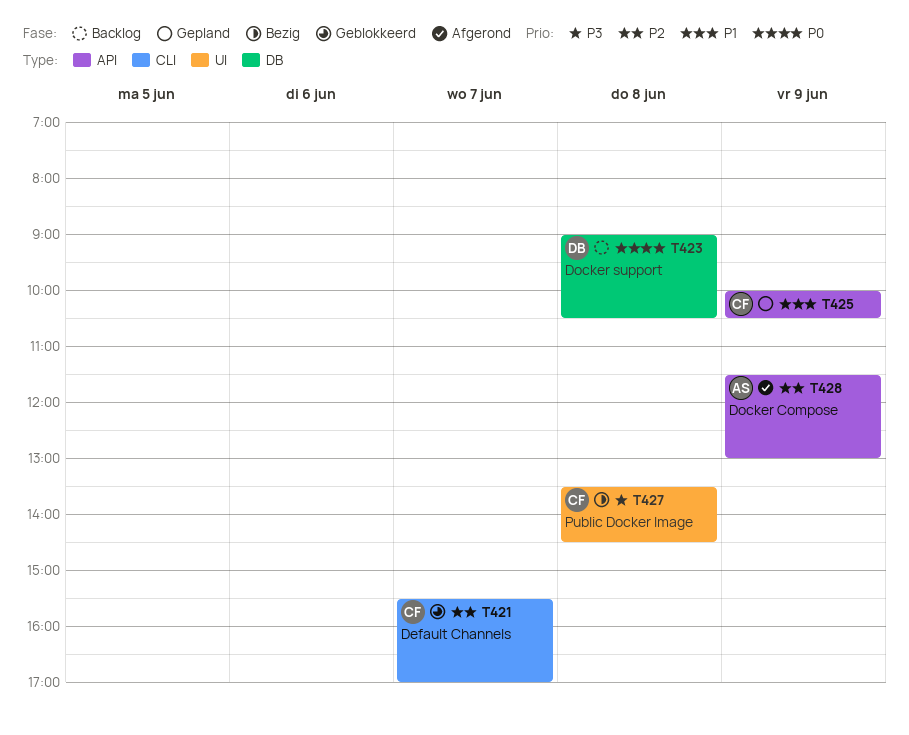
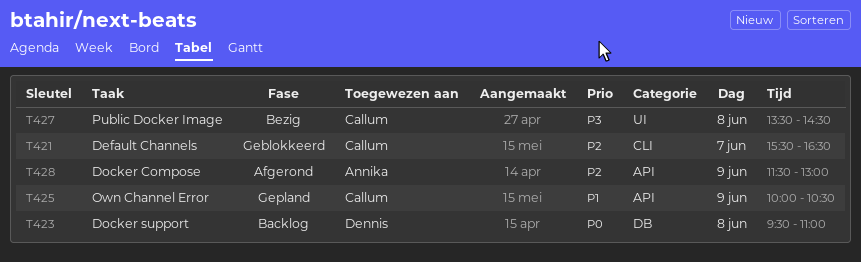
T421, ends: 17:00 -> 16:30
T423, begins: 09:00 -> 09:30
T423, ends: 10:30 -> 11:00

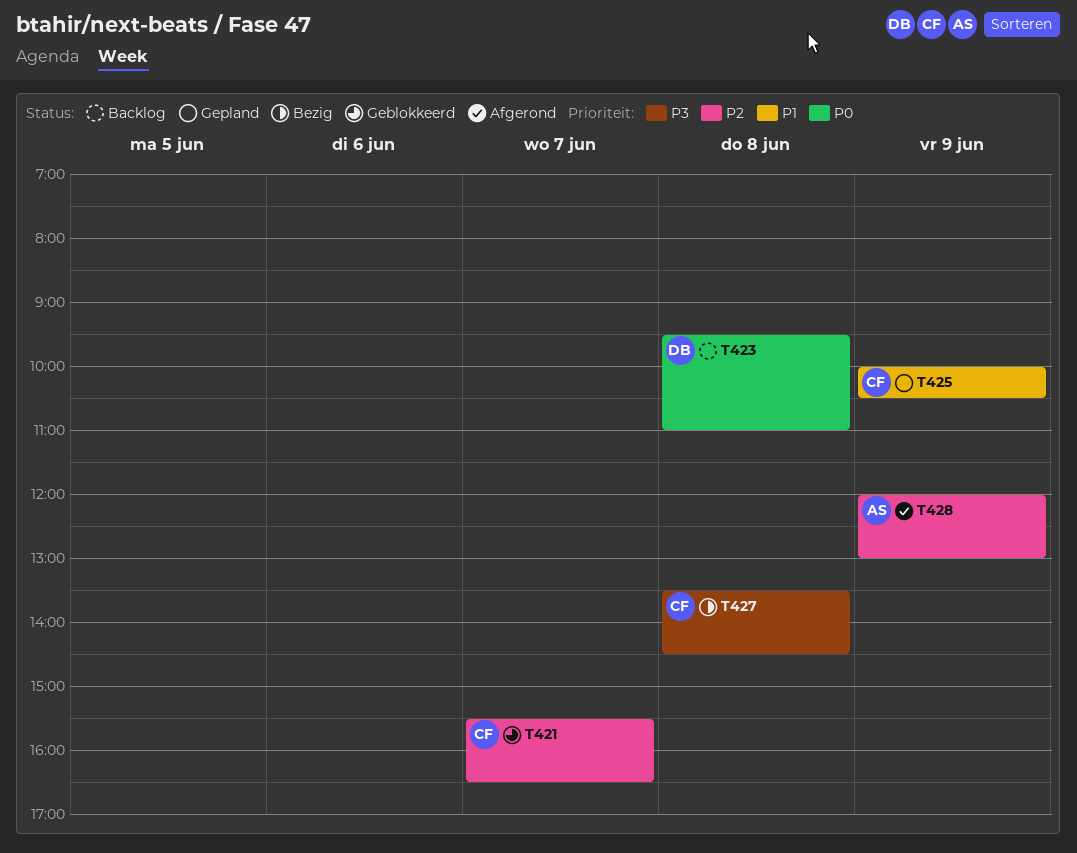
T428, begins: 11:30 -> 12:00

